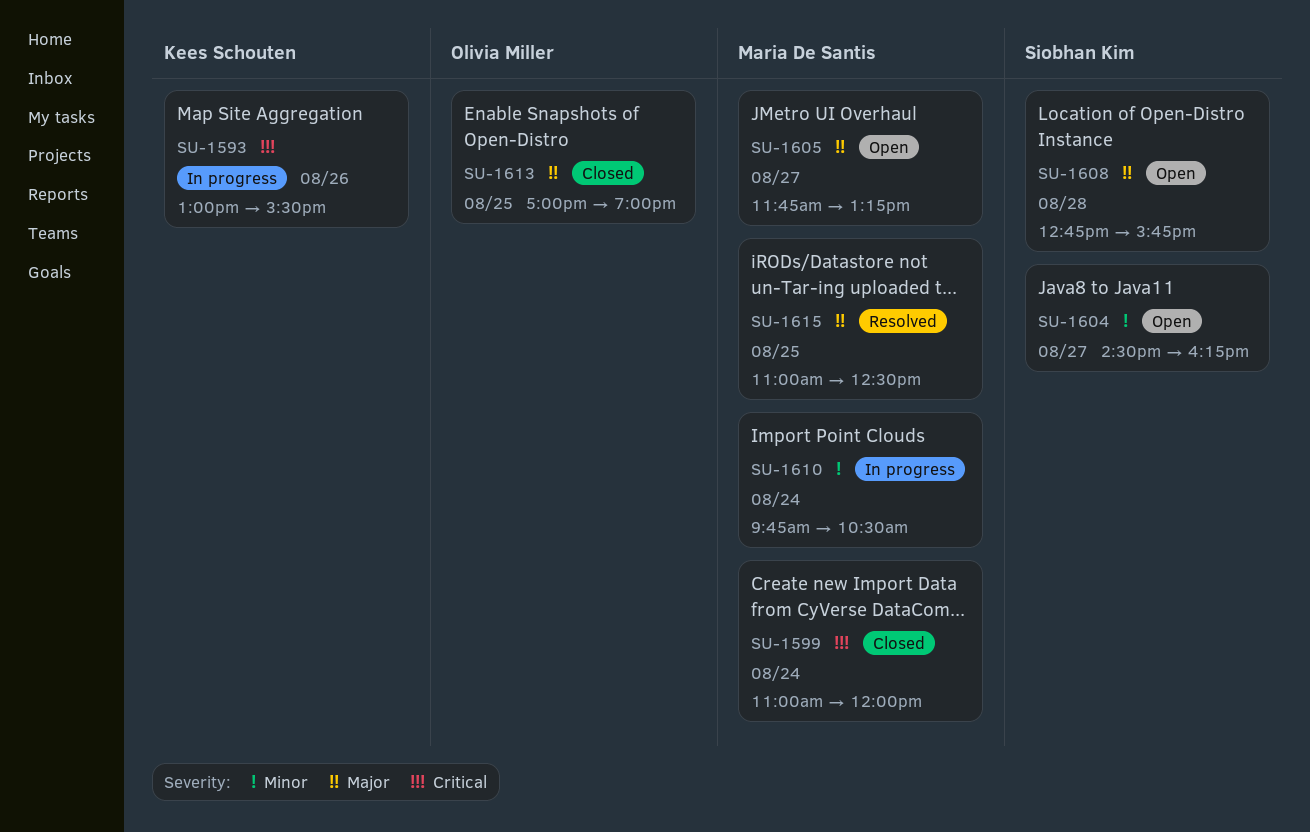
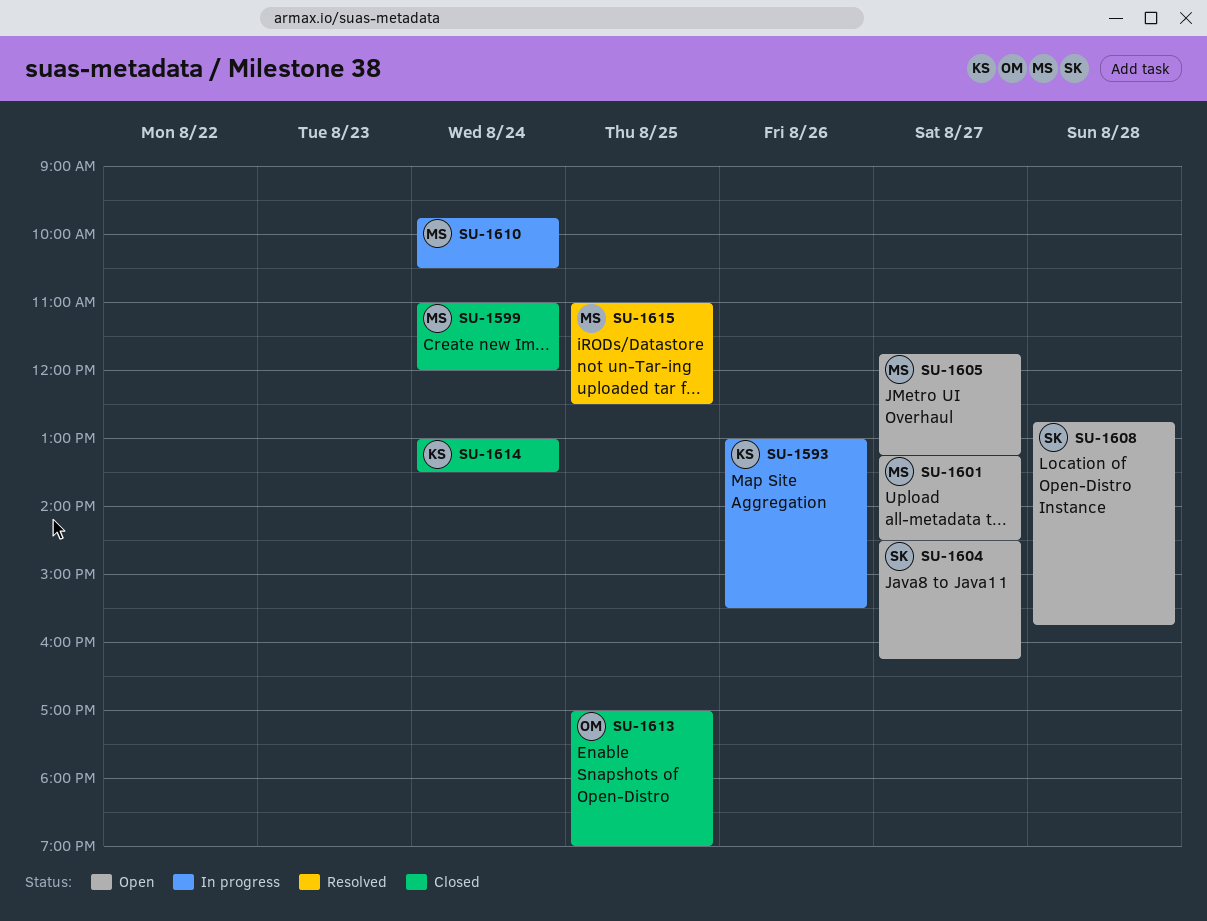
SU-1601: none -> present
SU-1614: none -> present

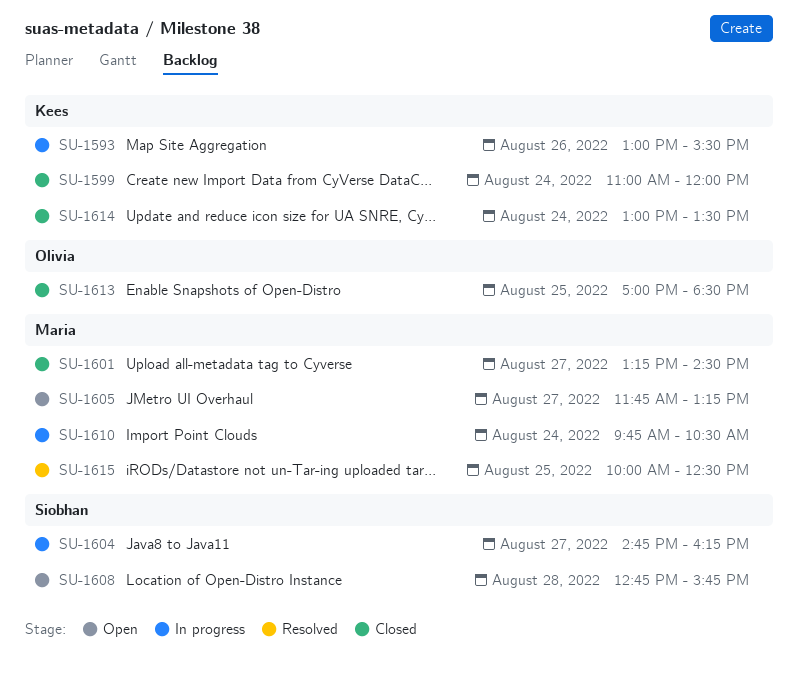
SU-1599, owner: Maria -> Kees
SU-1601, status: Open -> Closed
SU-1604, status: Open -> In progress
SU-1604, begins: 14:30 -> 14:45
SU-1613, ends: 19:00 -> 18:30
SU-1615, begins: 11:00 -> 10:00

